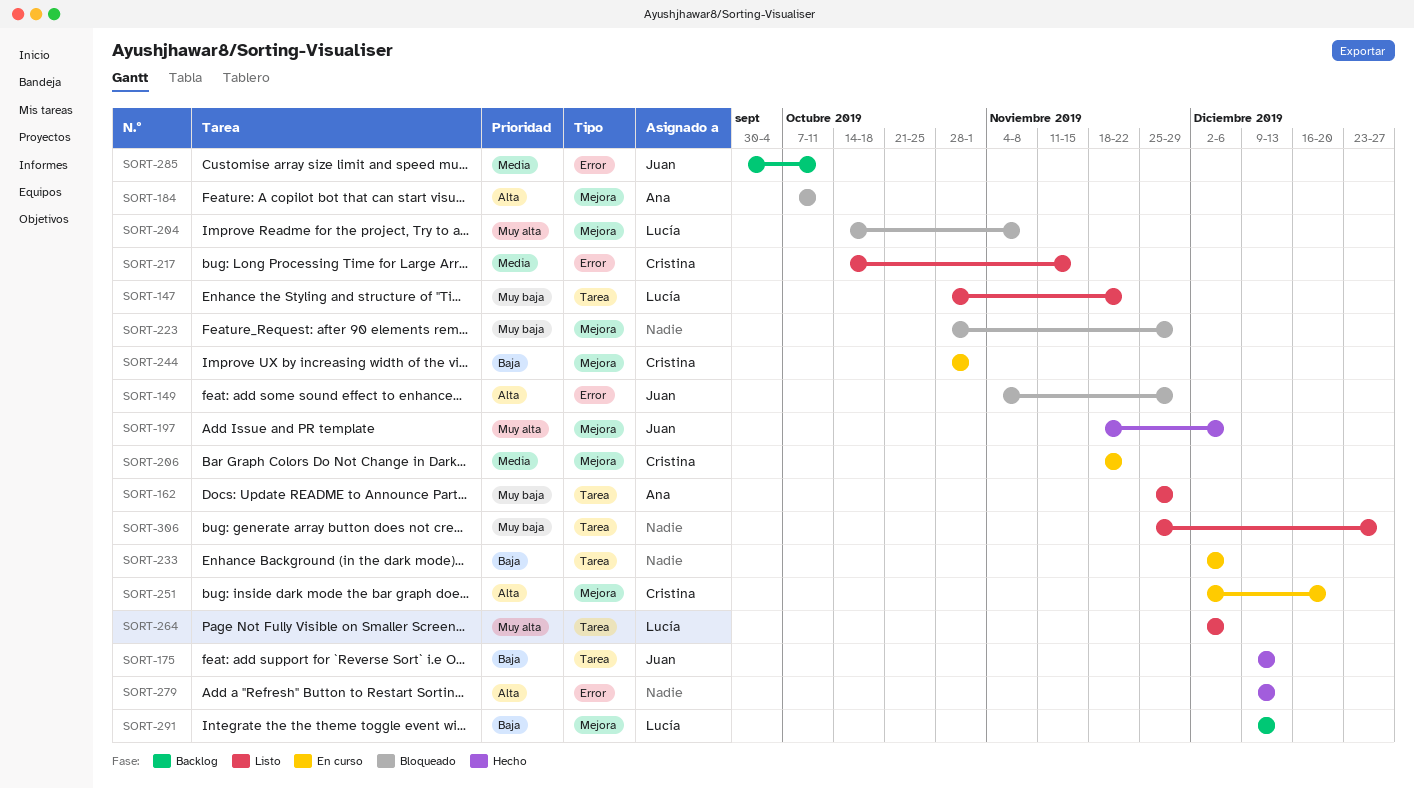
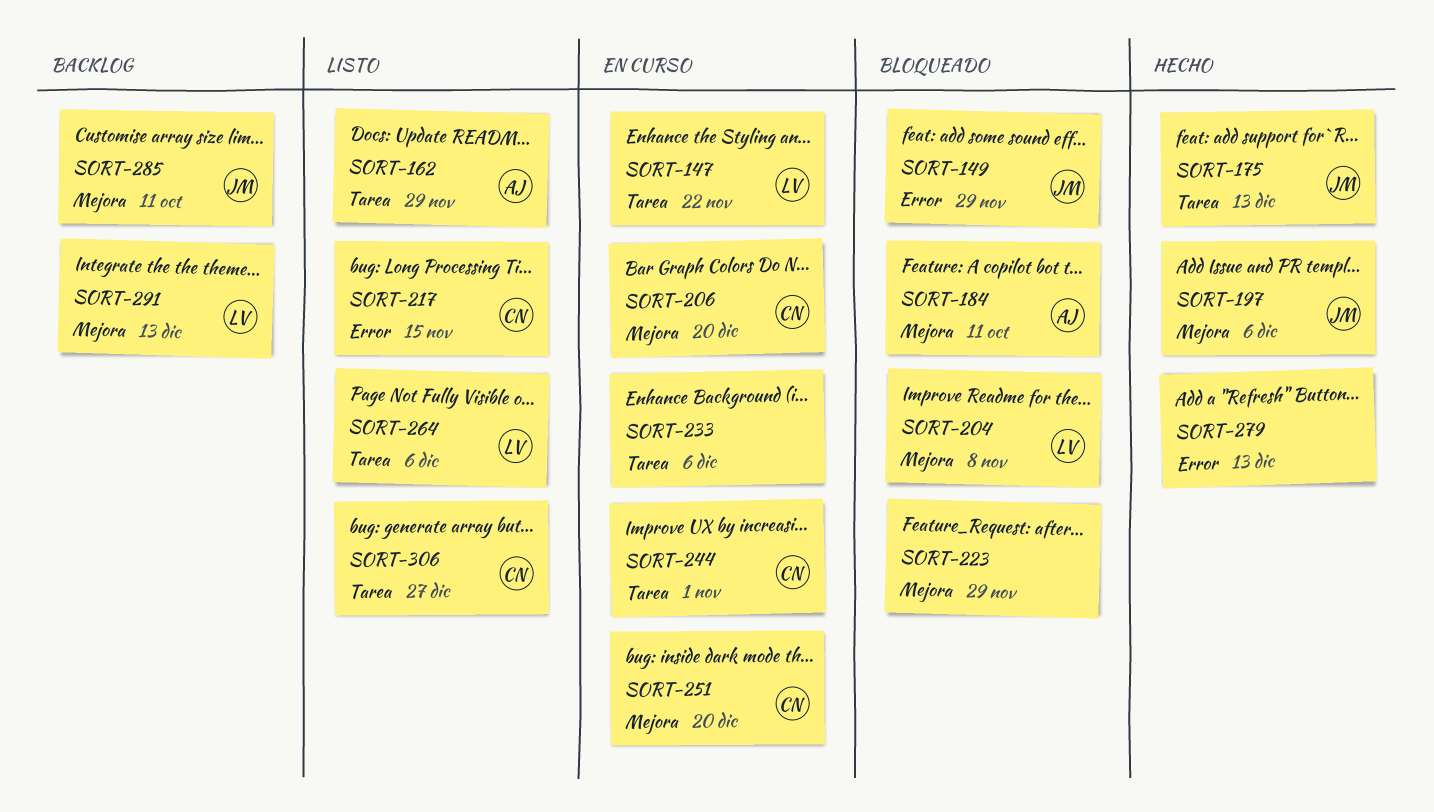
SORT-147, status: Listo -> En curso
SORT-206, due: Nov 22 -> Dec 20
SORT-244, label: Mejora -> Tarea
SORT-285, label: Error -> Mejora
SORT-306, owner: none -> Cristina

